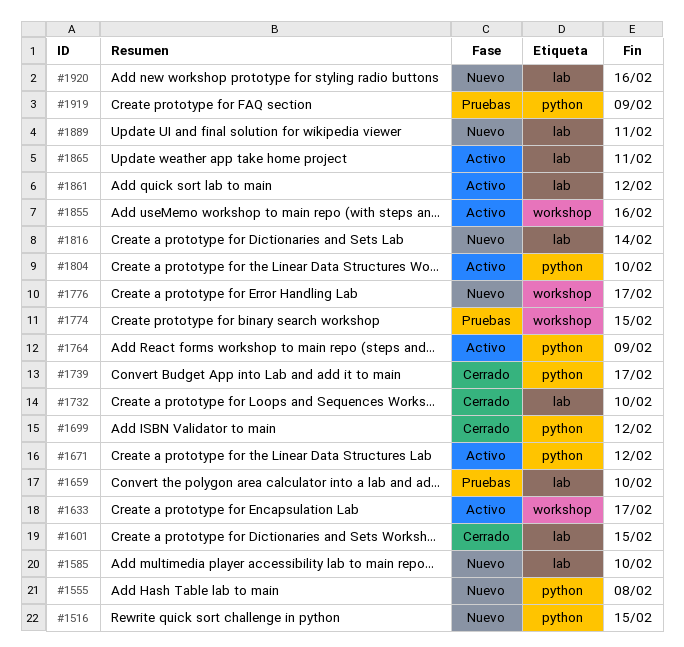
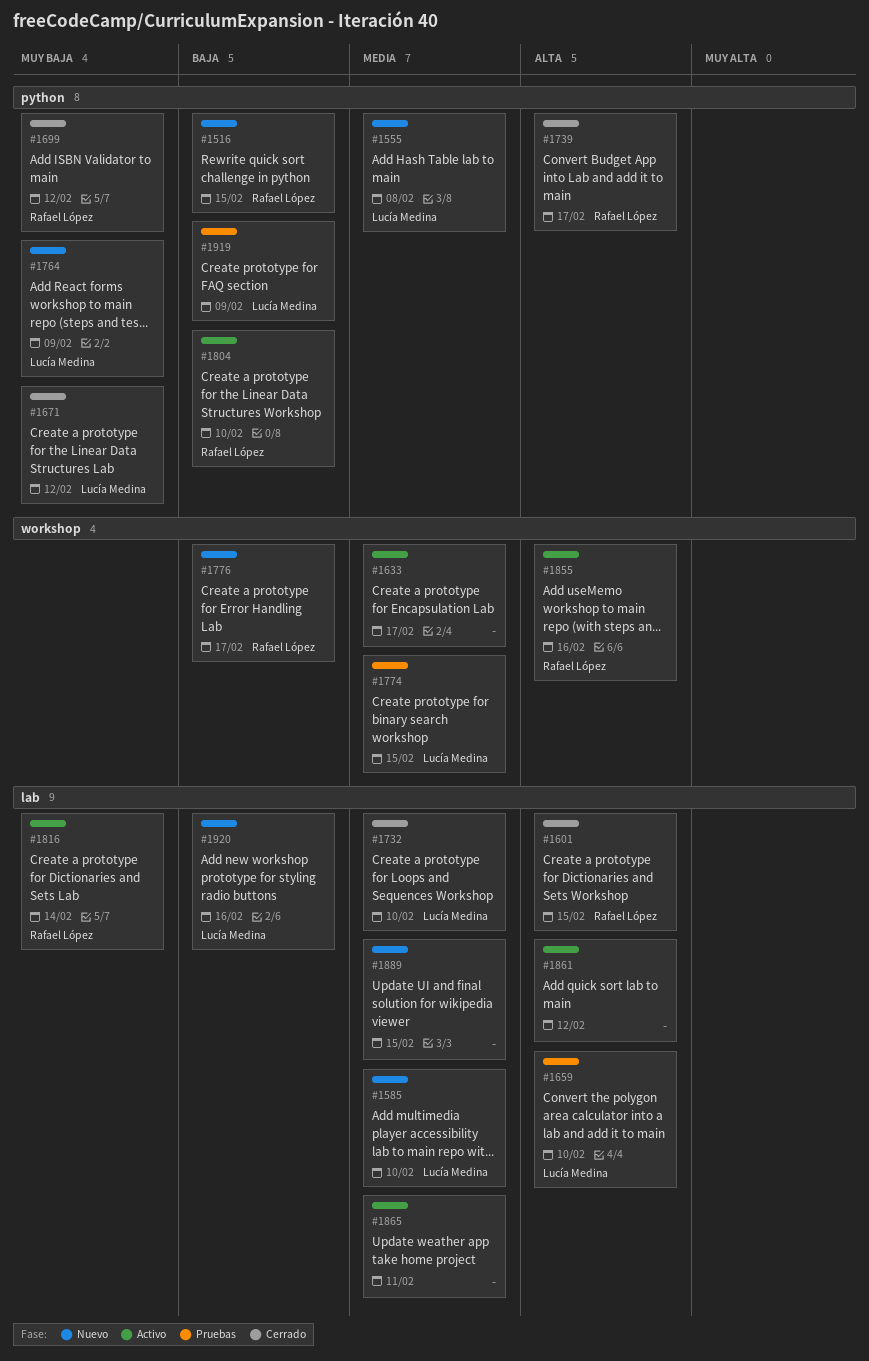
#1671, status: Activo -> Cerrado
#1764, status: Activo -> Nuevo
#1816, status: Nuevo -> Activo
#1889, due: Feb 11 -> Feb 15

